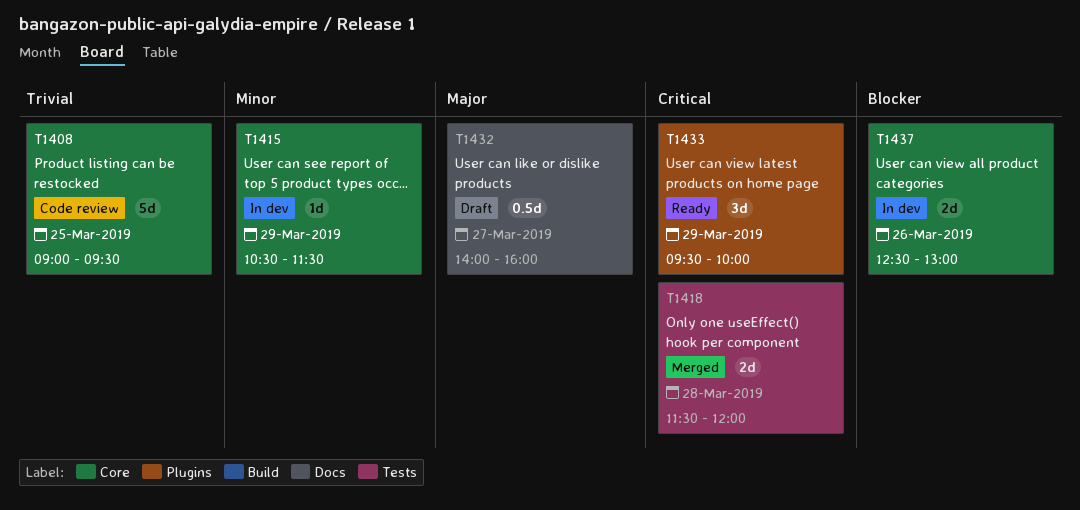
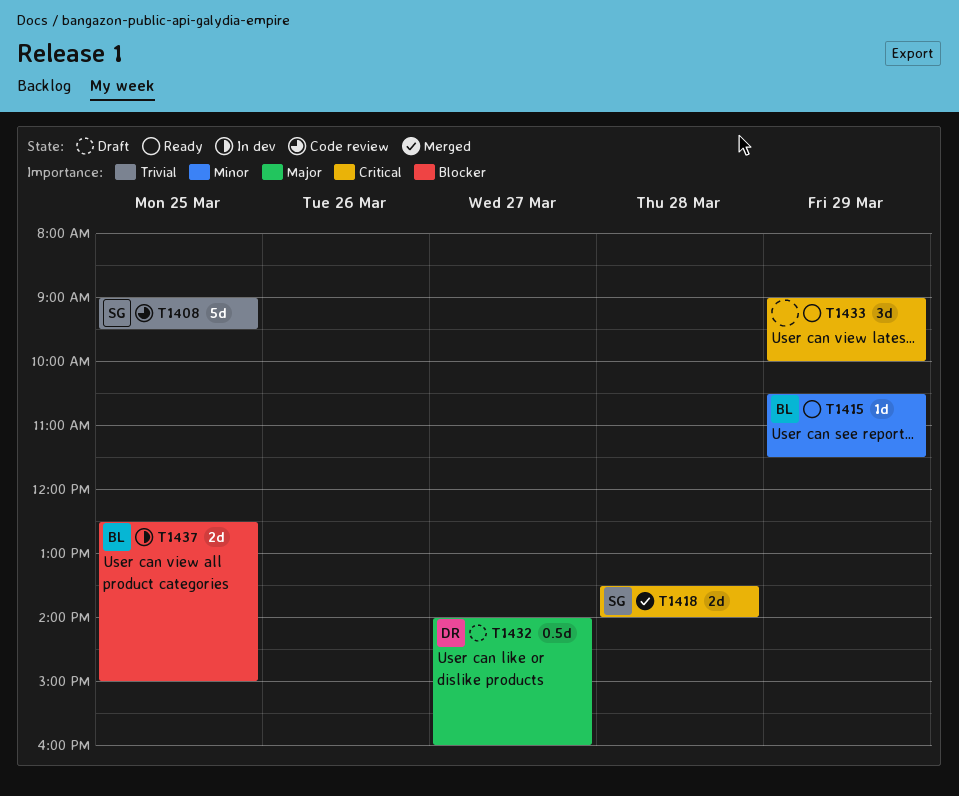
T1415, status: In dev -> Ready
T1418, begins: 11:30 -> 13:30
T1418, ends: 12:00 -> 14:00
T1433, begins: 09:30 -> 09:00
T1437, day: Mar 26 -> Mar 25
T1437, ends: 13:00 -> 15:00

